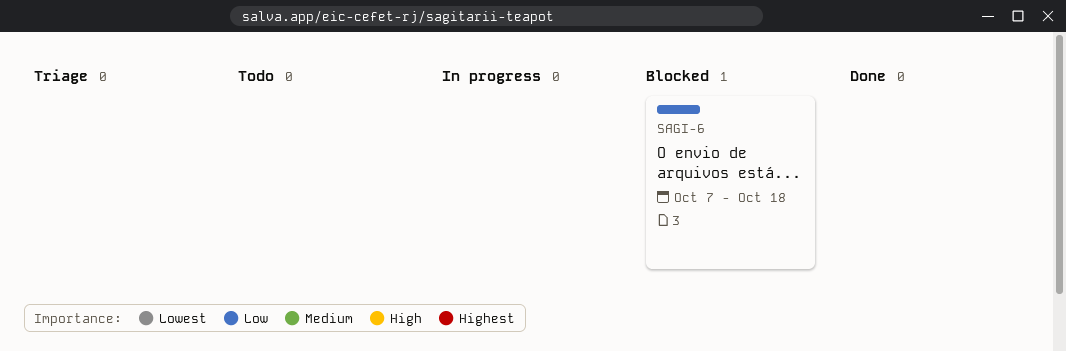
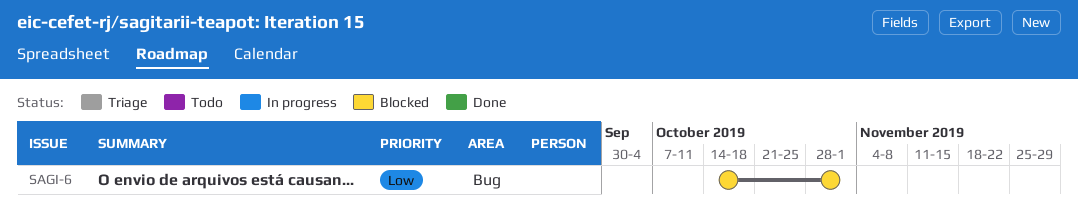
SAGI-6, start: Oct 7 -> Oct 14
SAGI-6, due: Oct 18 -> Nov 1

